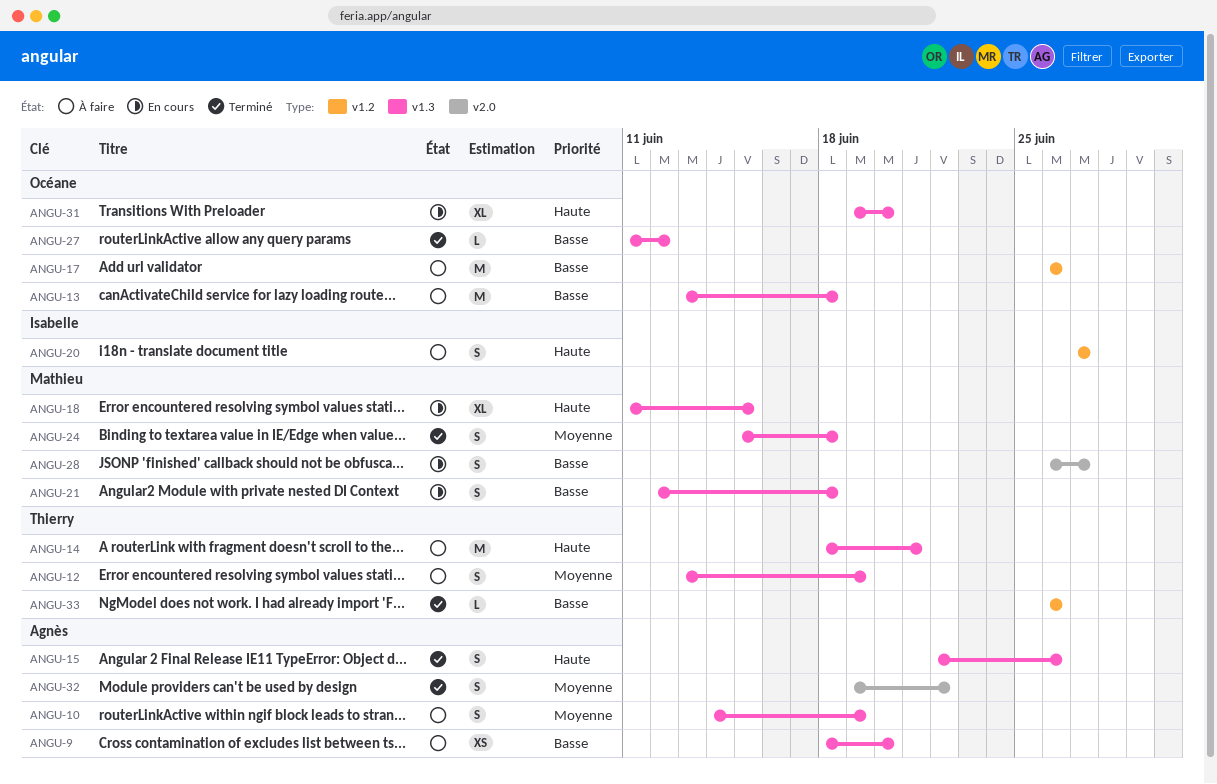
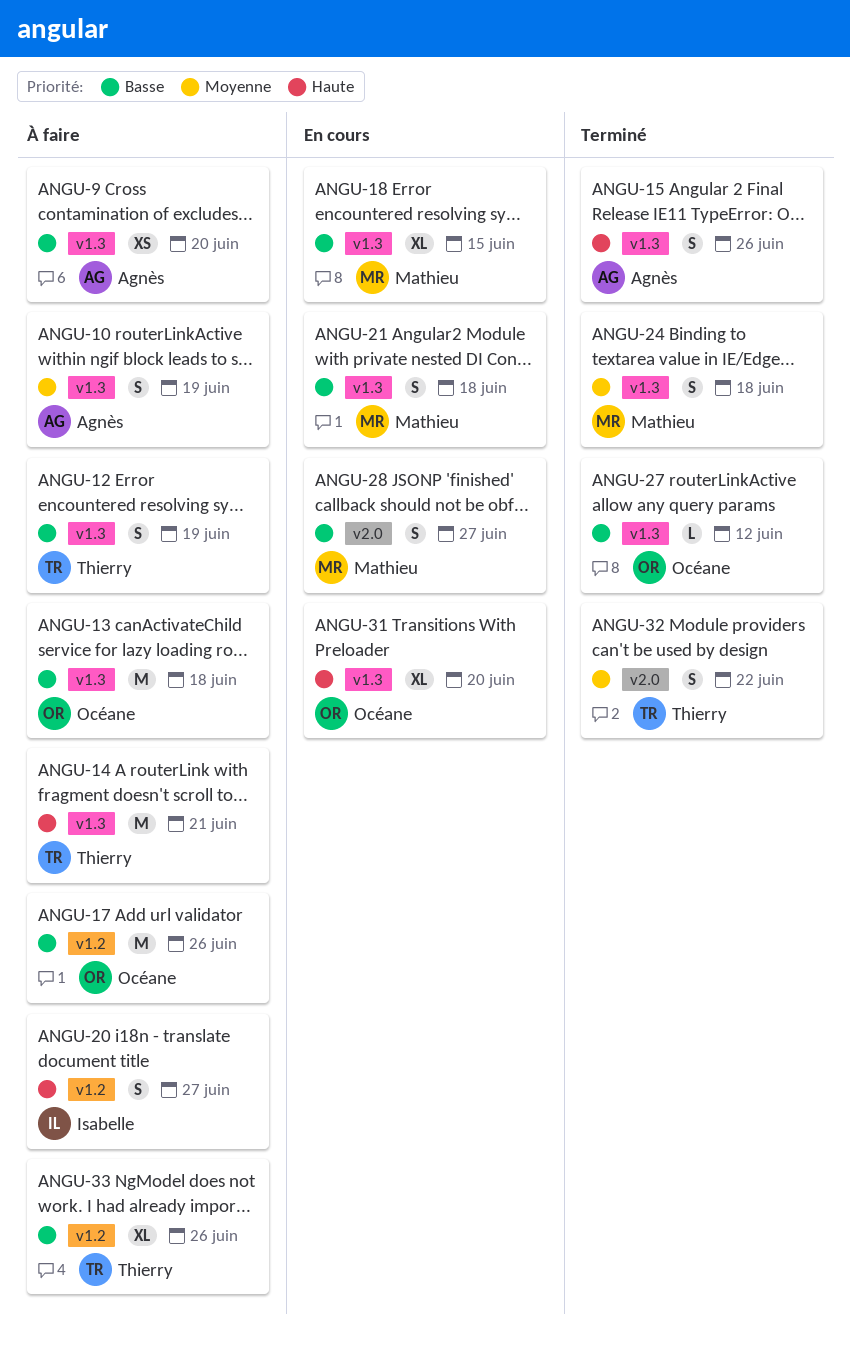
ANGU-12, priority: Moyenne -> Basse
ANGU-18, priority: Haute -> Basse
ANGU-32, owner: Agnès -> Thierry
ANGU-33, status: Terminé -> À faire
ANGU-33, estimate: L -> XL

